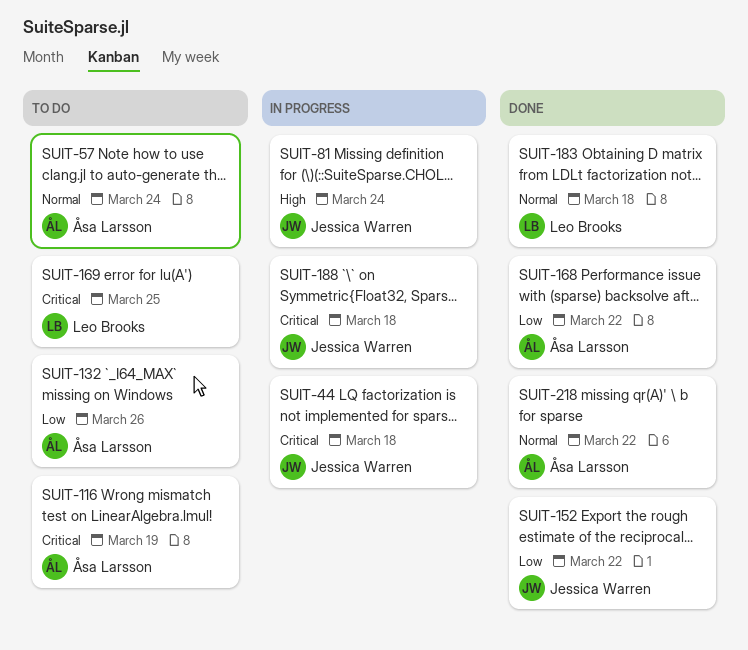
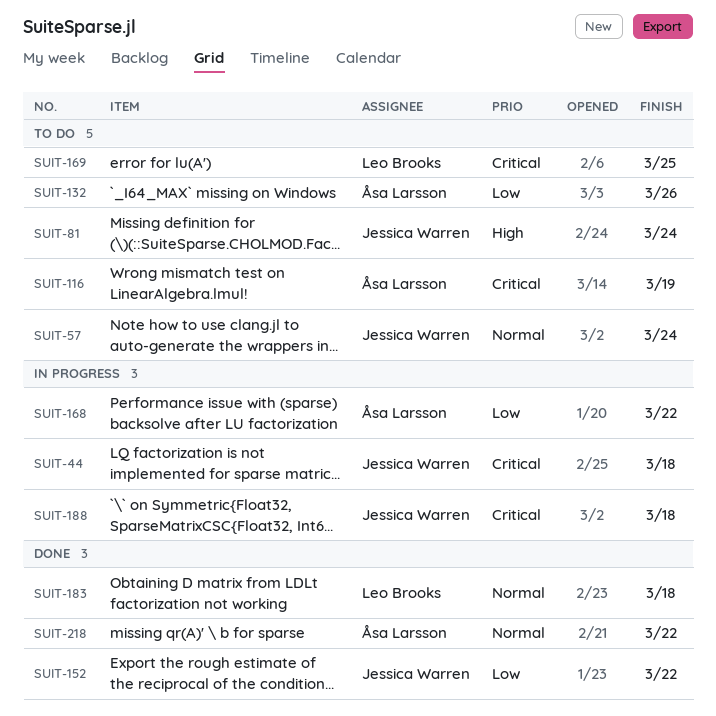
SUIT-57, owner: Åsa Larsson -> Jessica Warren
SUIT-81, status: In progress -> To do
SUIT-168, status: Done -> In progress

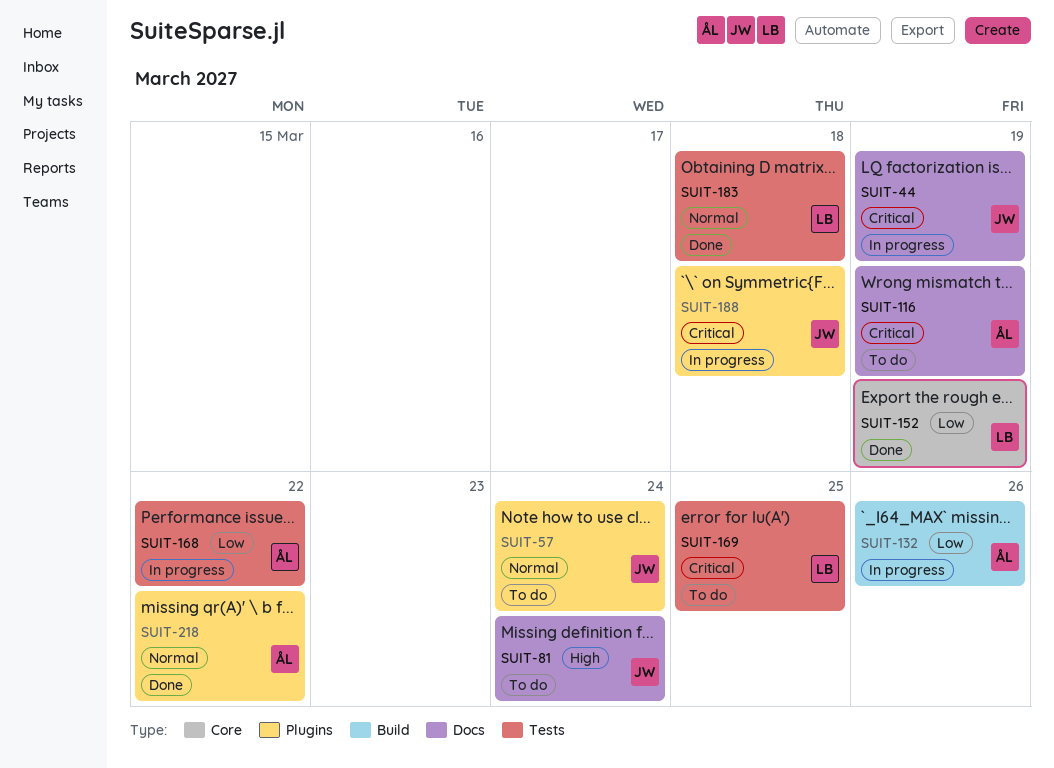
SUIT-44, due: Mar 18 -> Mar 19
SUIT-132, status: To do -> In progress
SUIT-152, owner: Jessica Warren -> Leo Brooks
SUIT-152, due: Mar 22 -> Mar 19

